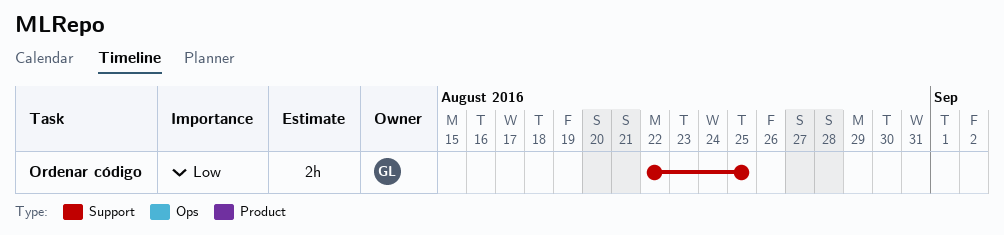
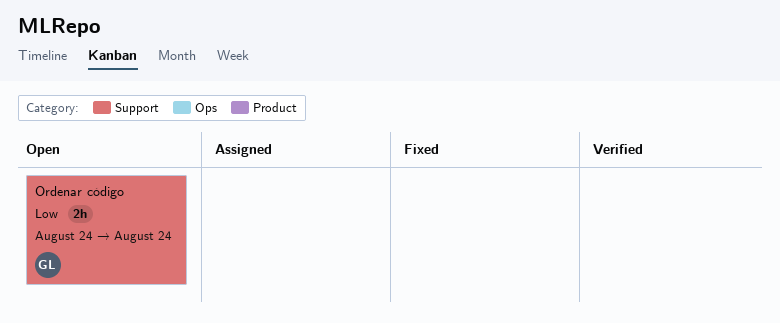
Ordenar código, start: Aug 22 -> Aug 24
Ordenar código, due: Aug 25 -> Aug 24

